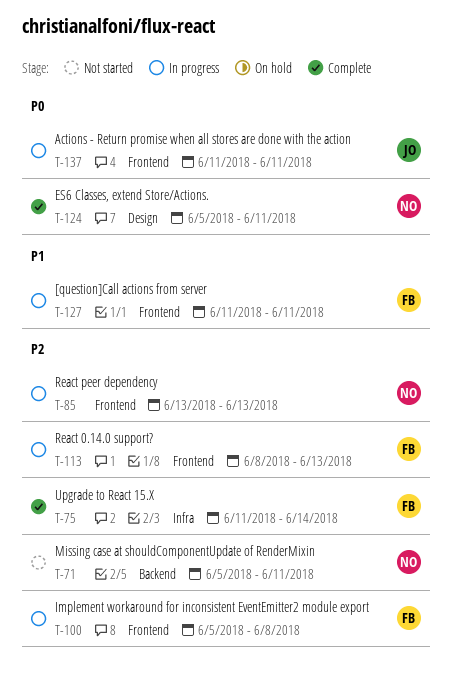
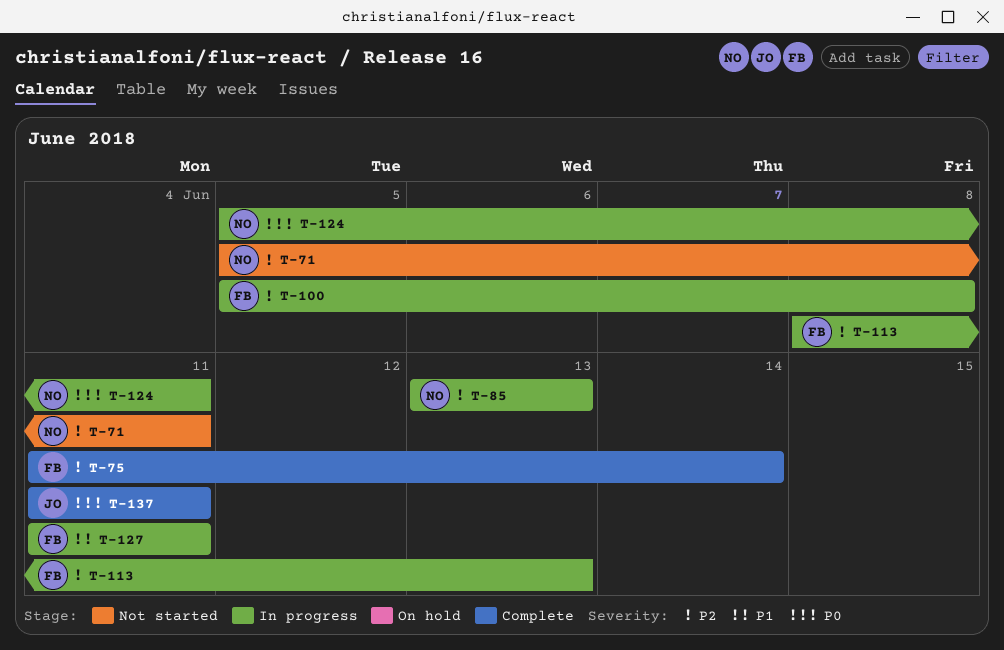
T-124, status: Complete -> In progress
T-137, status: In progress -> Complete

